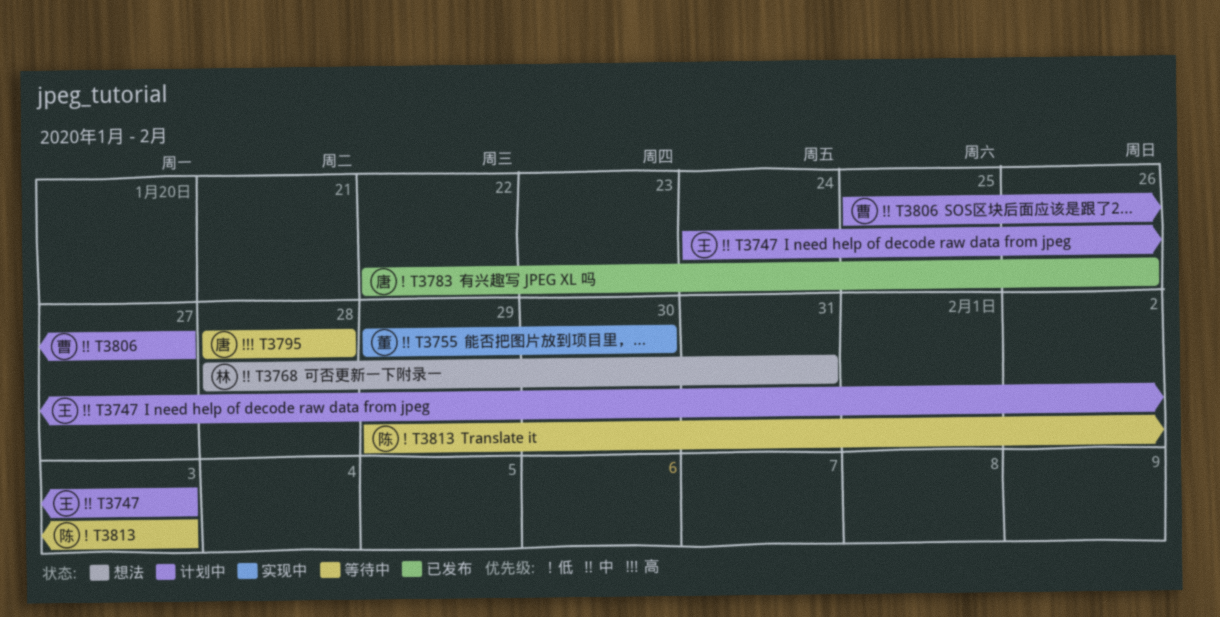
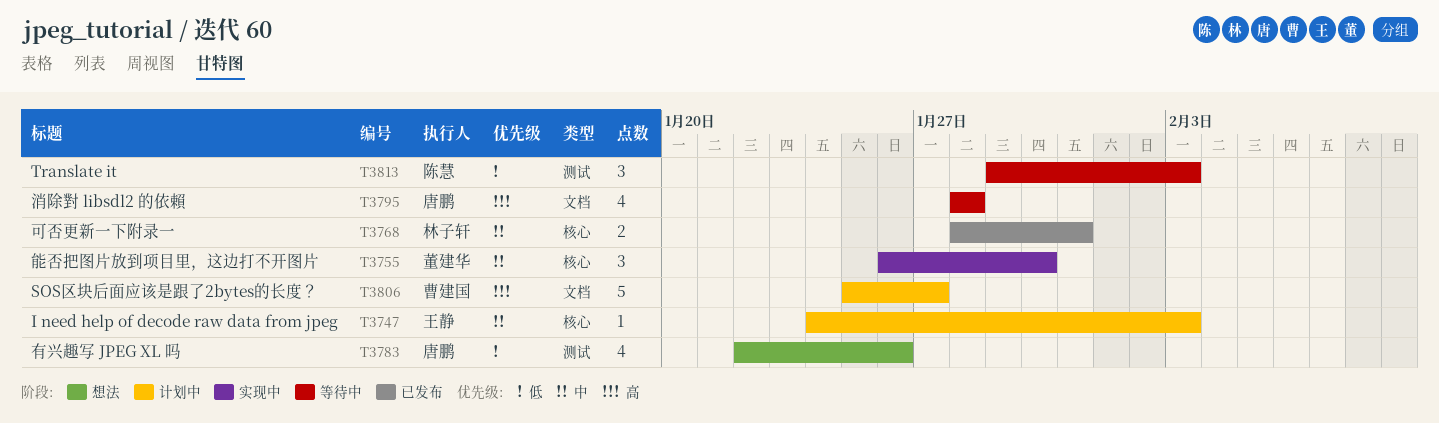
T3755, start: Jan 29 -> Jan 26
T3768, status: 想法 -> 已发布
T3783, status: 已发布 -> 想法
T3806, priority: 中 -> 高

